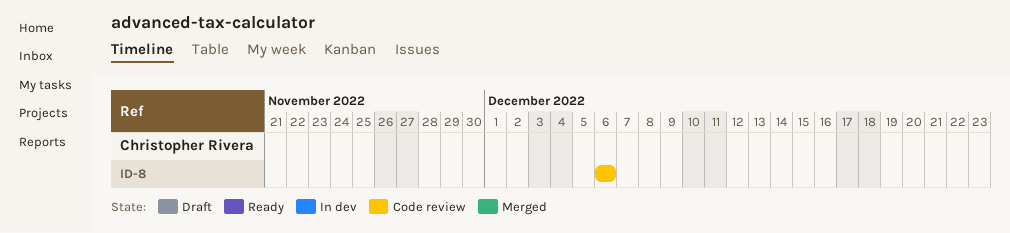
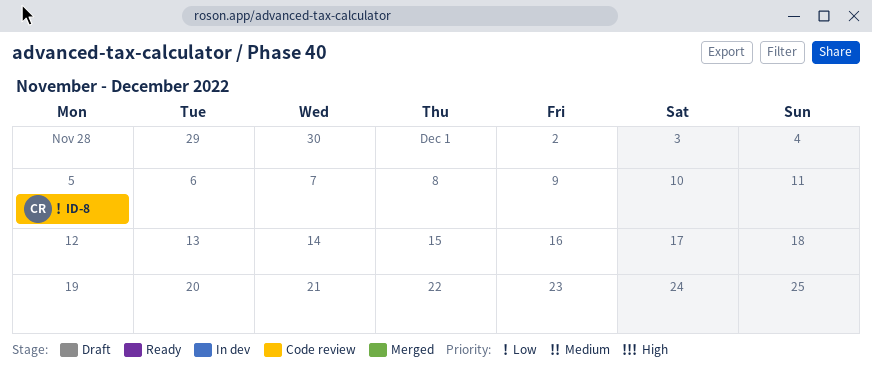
ID-8, start: Dec 6 -> Dec 5
ID-8, due: Dec 6 -> Dec 5

